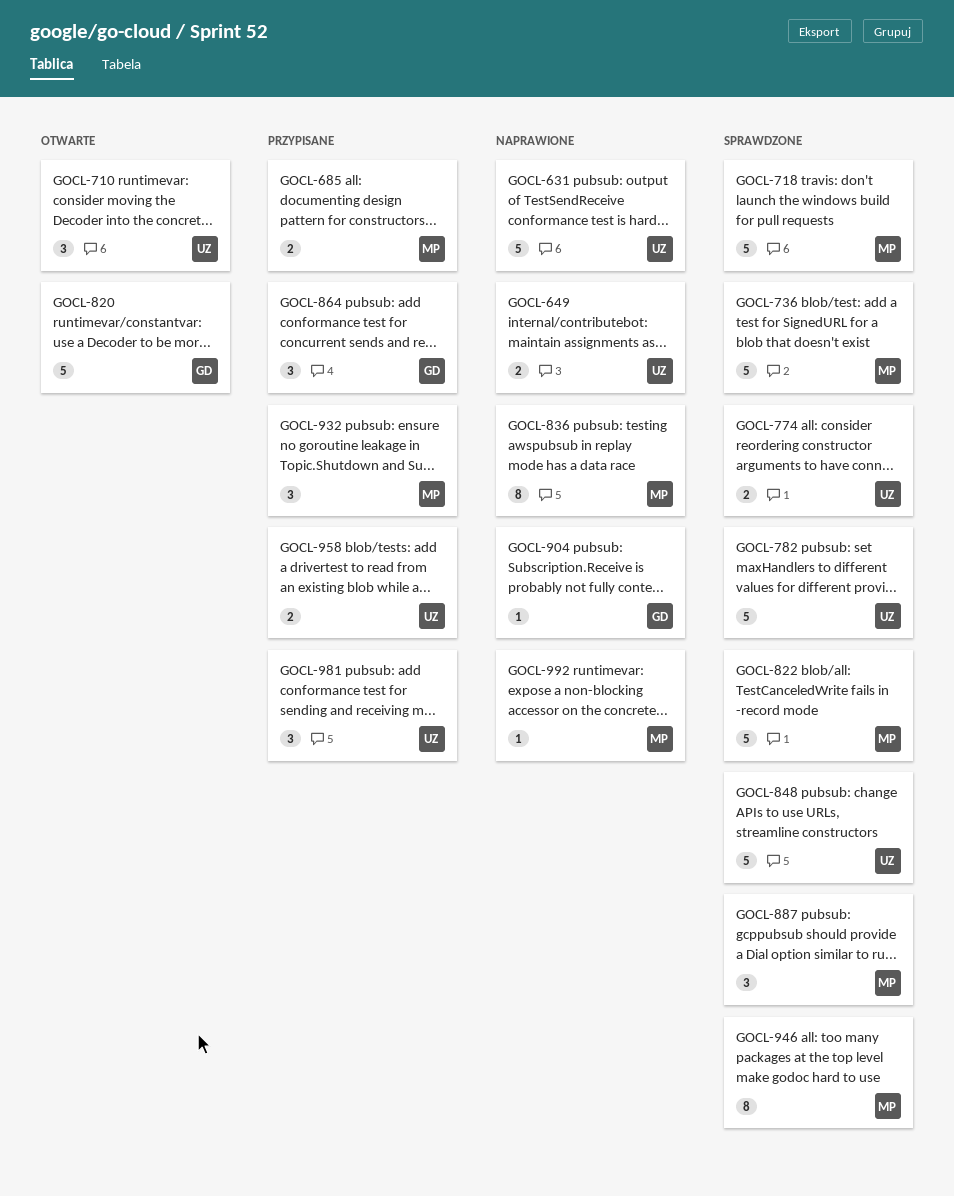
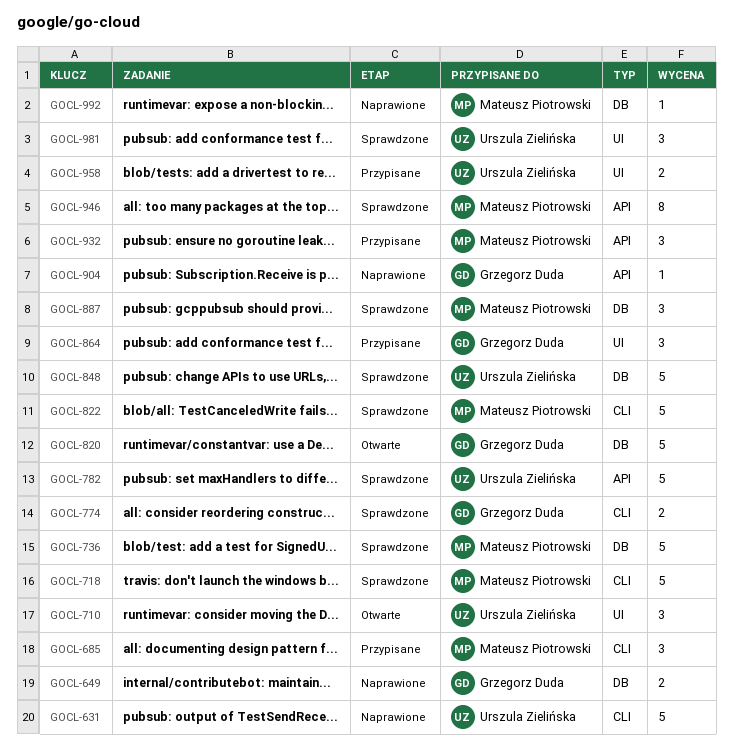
GOCL-649, owner: Urszula Zielińska -> Grzegorz Duda
GOCL-685, estimate: 2 -> 3
GOCL-774, owner: Urszula Zielińska -> Grzegorz Duda
GOCL-836: present -> none
GOCL-981, status: Przypisane -> Sprawdzone

